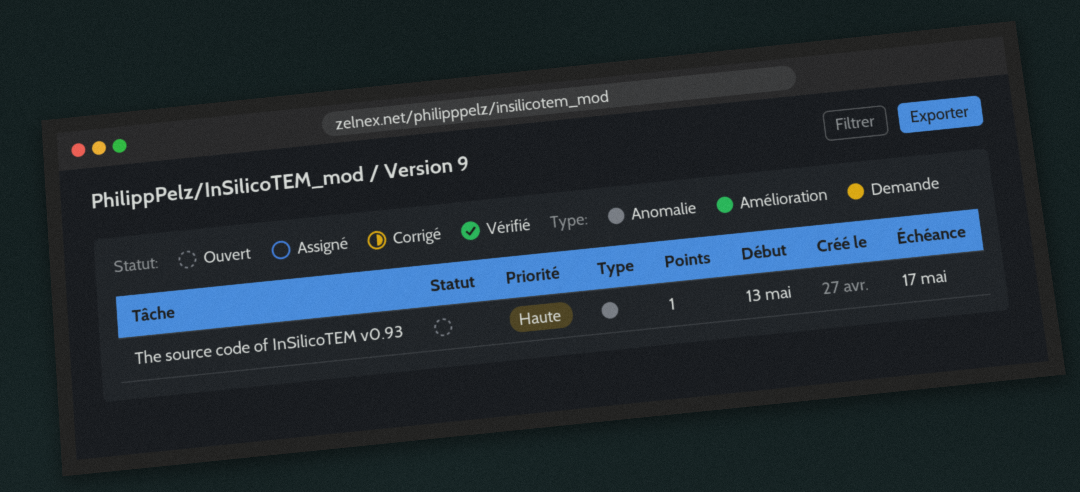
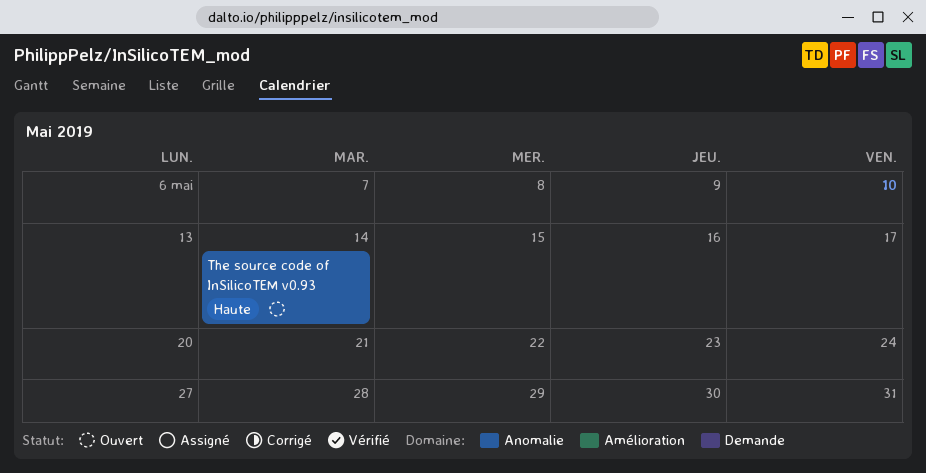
The source code of InSilicoTEM v0.93, due: May 17 -> May 14

